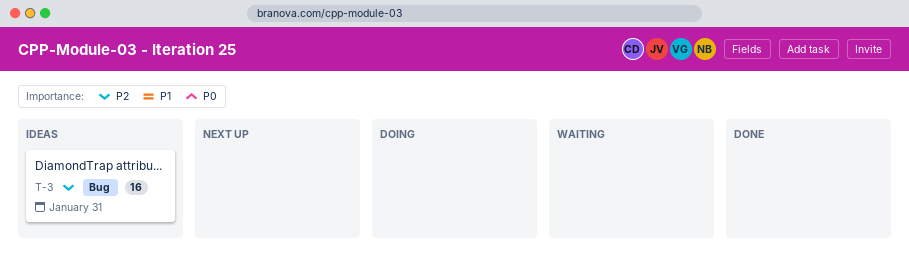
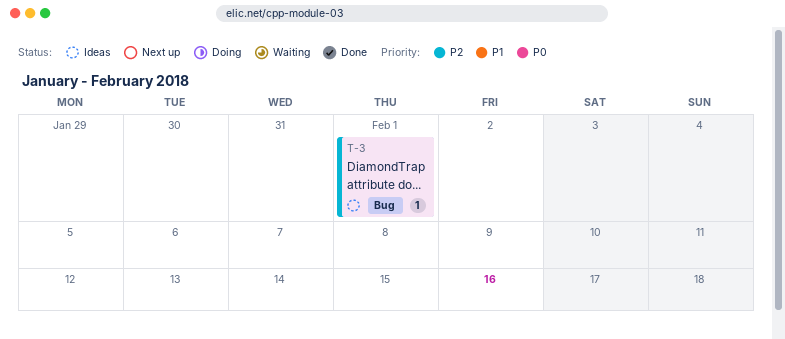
T-3, estimate: 16 -> 1
T-3, due: Jan 31 -> Feb 1

